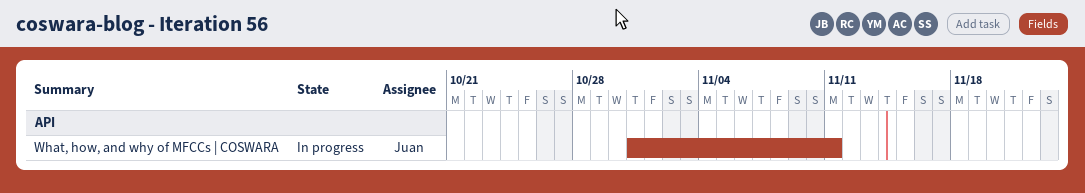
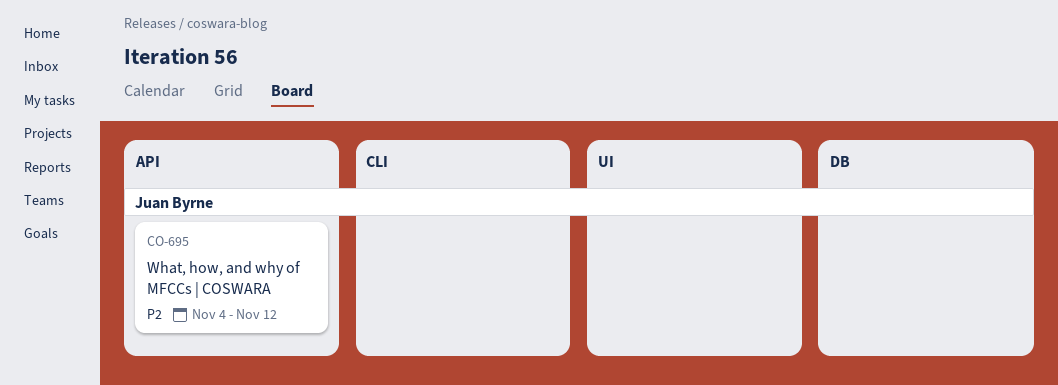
What, how, and why of MFCCs | COSWARA, start: Oct 31 -> Nov 4
What, how, and why of MFCCs | COSWARA, due: Nov 11 -> Nov 12

